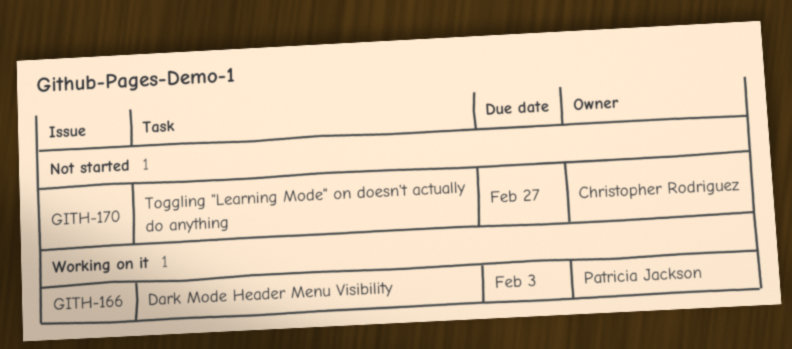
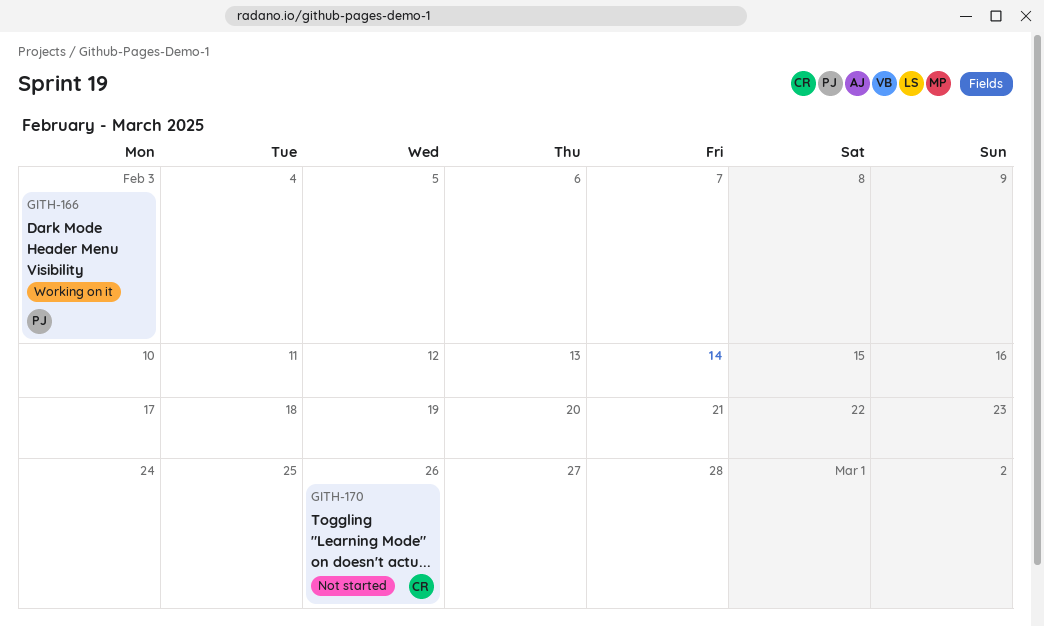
GITH-170, due: Feb 27 -> Feb 26

